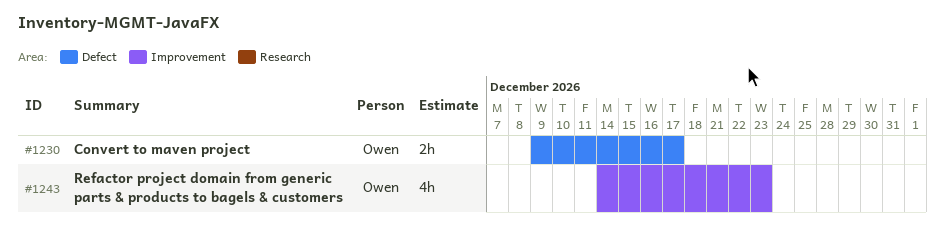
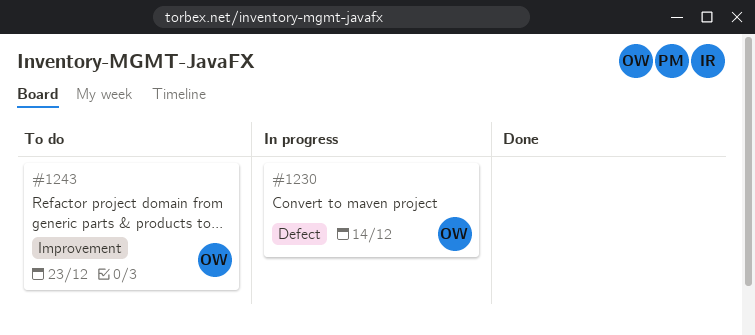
#1230, due: Dec 17 -> Dec 14

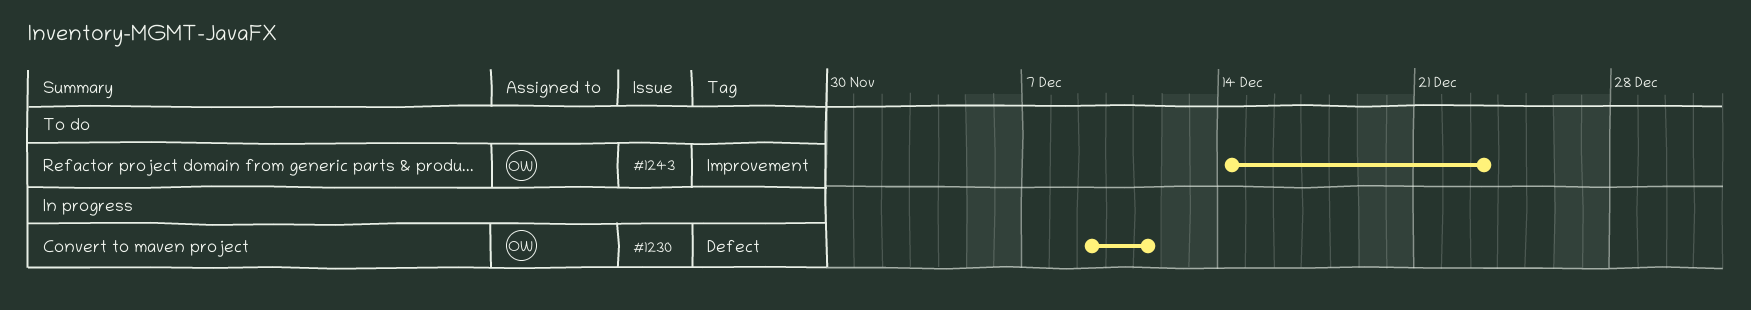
#1230, due: Dec 14 -> Dec 11

